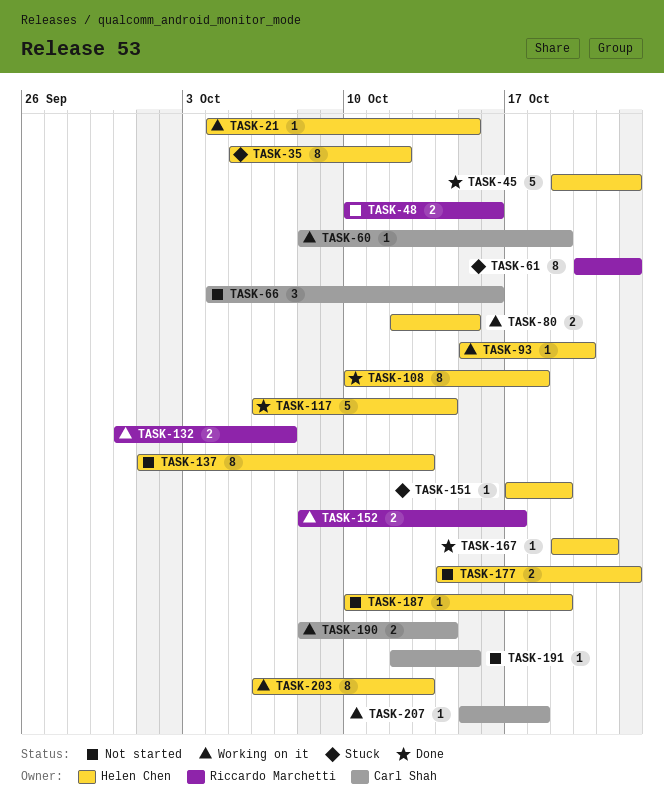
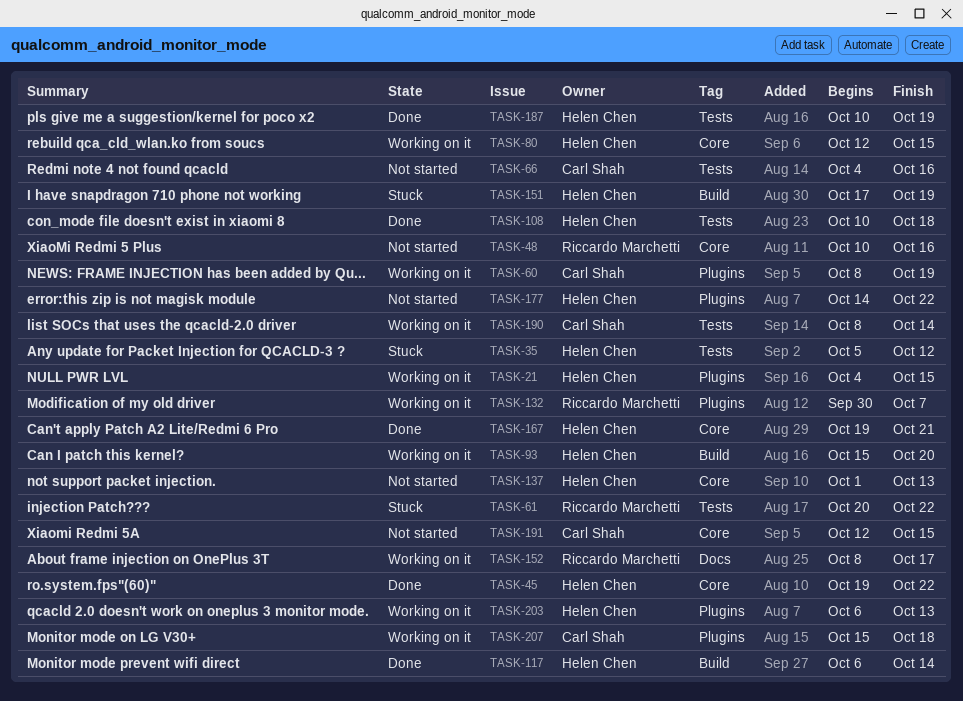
TASK-187, status: Not started -> Done

